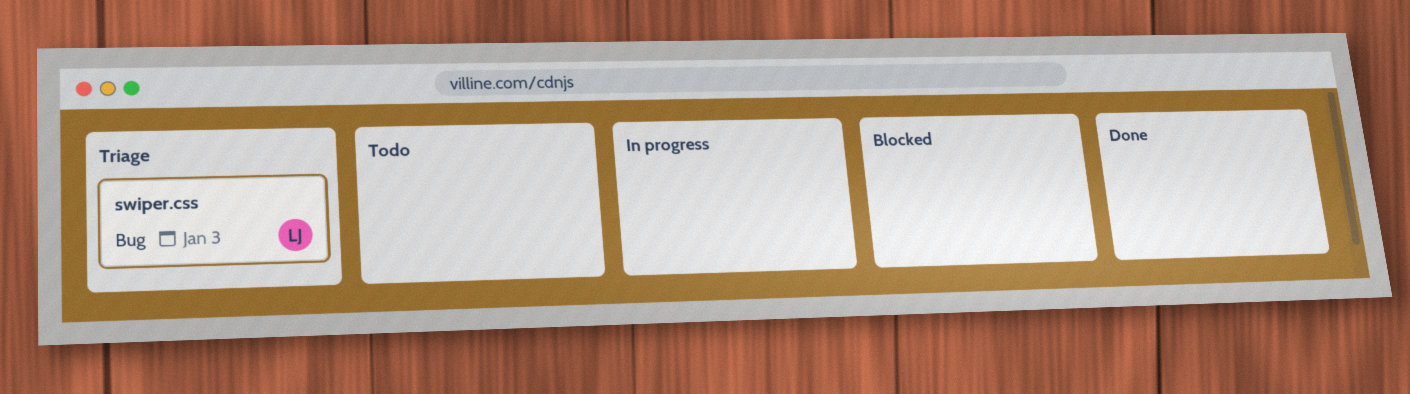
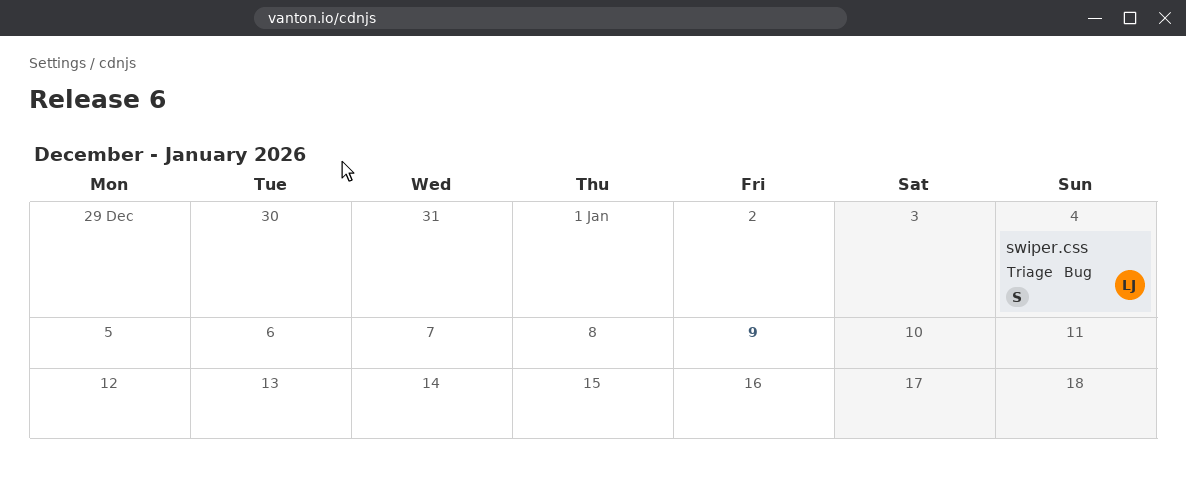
swiper.css, due: Jan 3 -> Jan 4

